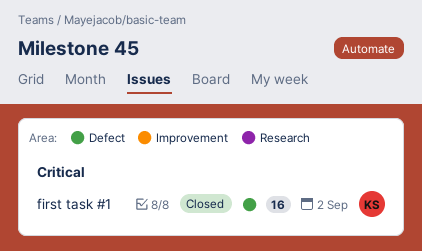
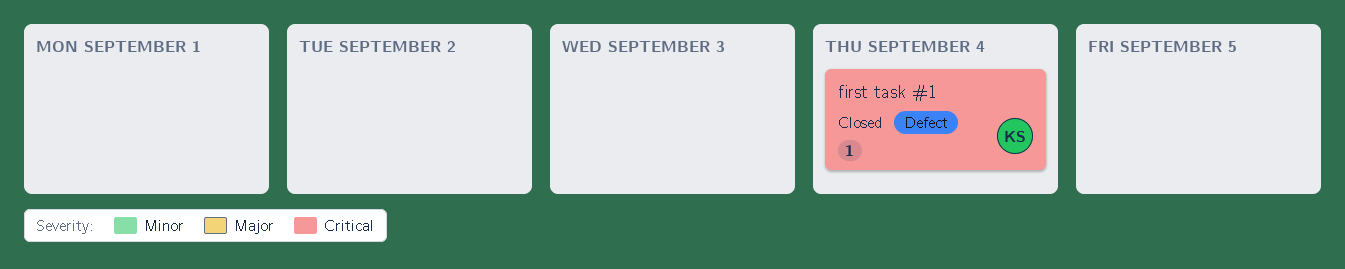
first task #1, estimate: 16 -> 1
first task #1, due: Sep 2 -> Sep 4

